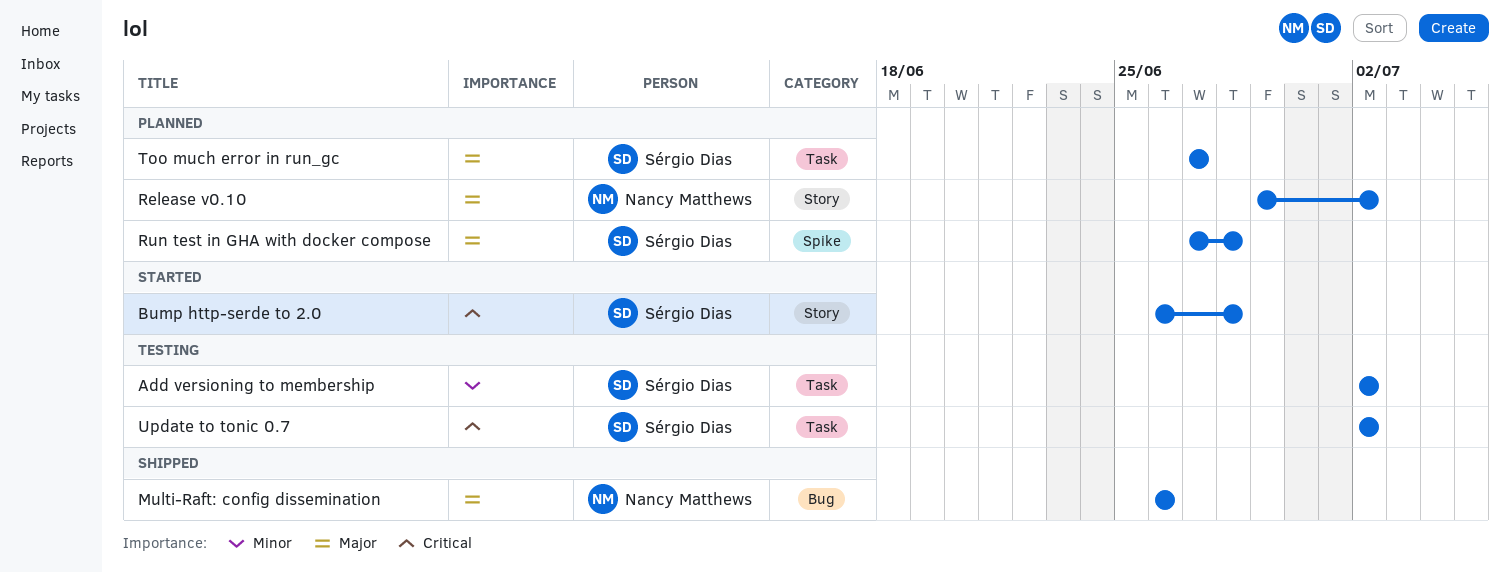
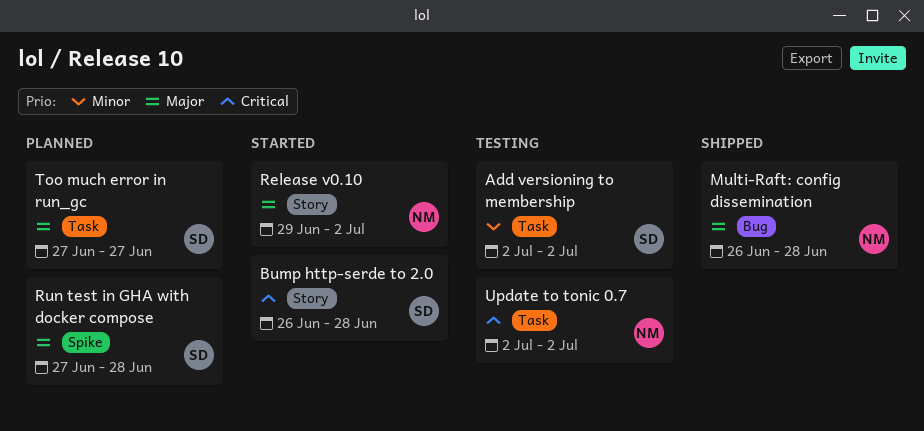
Multi-Raft: config dissemination, due: Jun 26 -> Jun 28
Release v0.10, status: Planned -> Started
Update to tonic 0.7, owner: Sérgio Dias -> Nancy Matthews

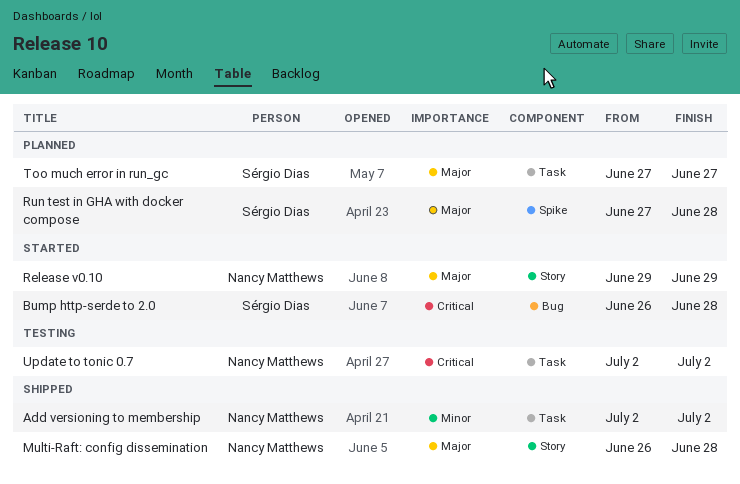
Add versioning to membership, status: Testing -> Shipped
Add versioning to membership, owner: Sérgio Dias -> Nancy Matthews
Bump http-serde to 2.0, label: Story -> Bug
Multi-Raft: config dissemination, label: Bug -> Story
Release v0.10, due: Jul 2 -> Jun 29

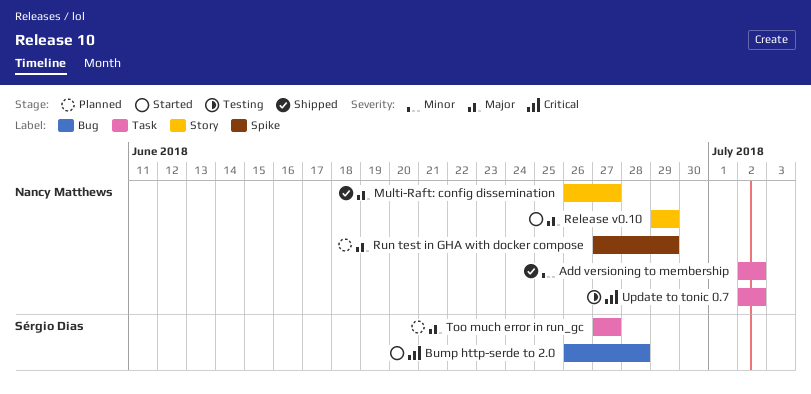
Multi-Raft: config dissemination, due: Jun 28 -> Jun 27
Run test in GHA with docker compose, owner: Sérgio Dias -> Nancy Matthews
Run test in GHA with docker compose, due: Jun 28 -> Jun 29

